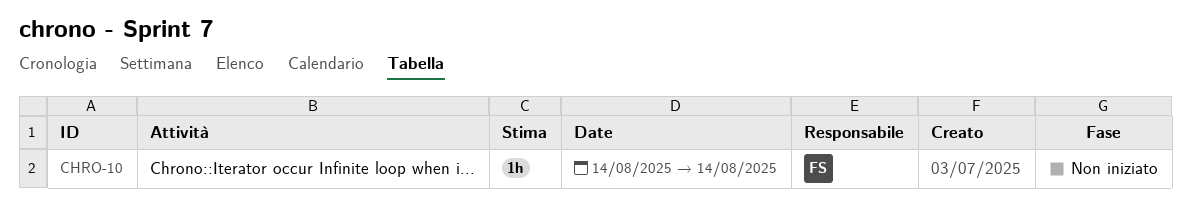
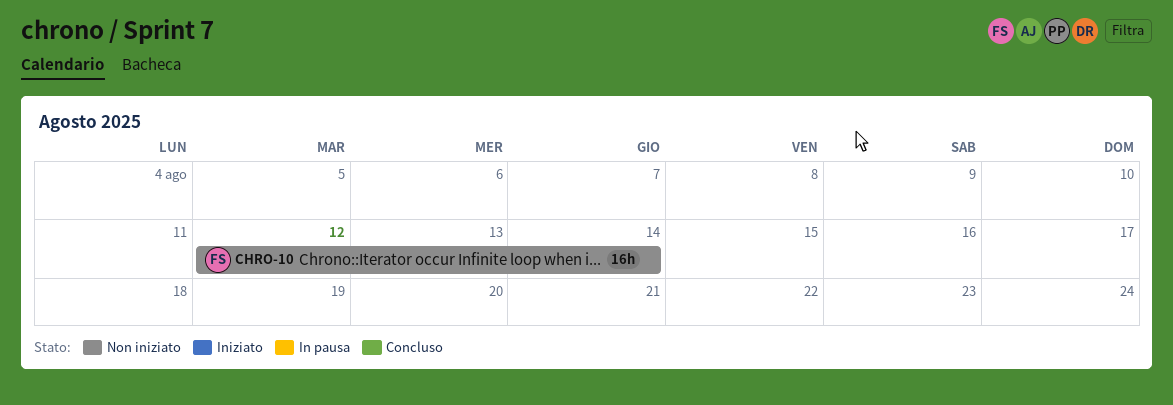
CHRO-10, estimate: 1h -> 16h
CHRO-10, start: Aug 14 -> Aug 12

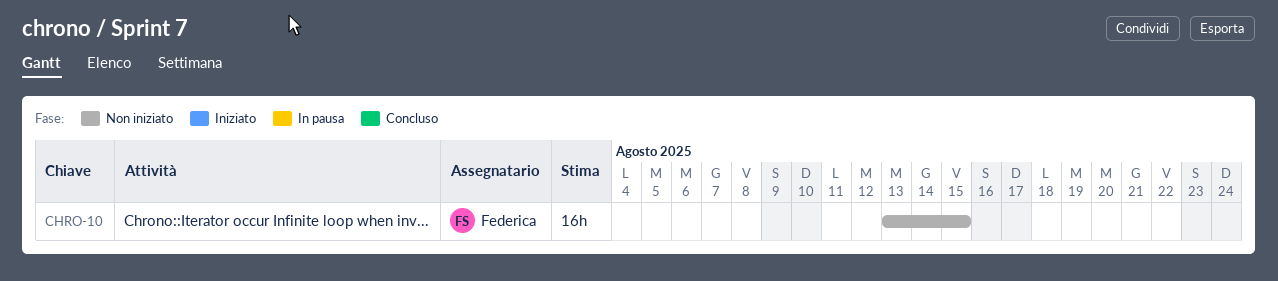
CHRO-10, start: Aug 12 -> Aug 13
CHRO-10, due: Aug 14 -> Aug 15

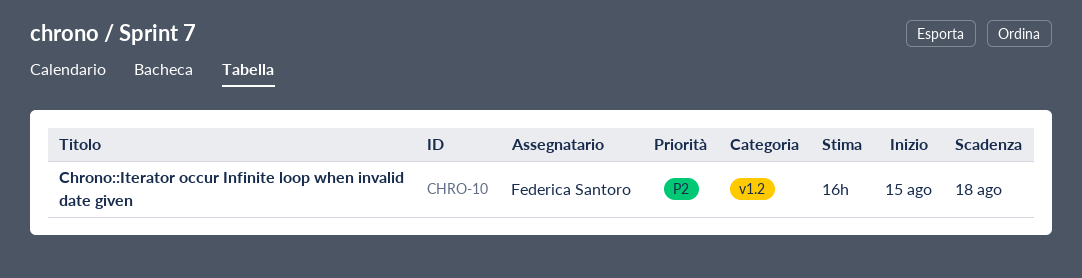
CHRO-10, start: Aug 13 -> Aug 15
CHRO-10, due: Aug 15 -> Aug 18

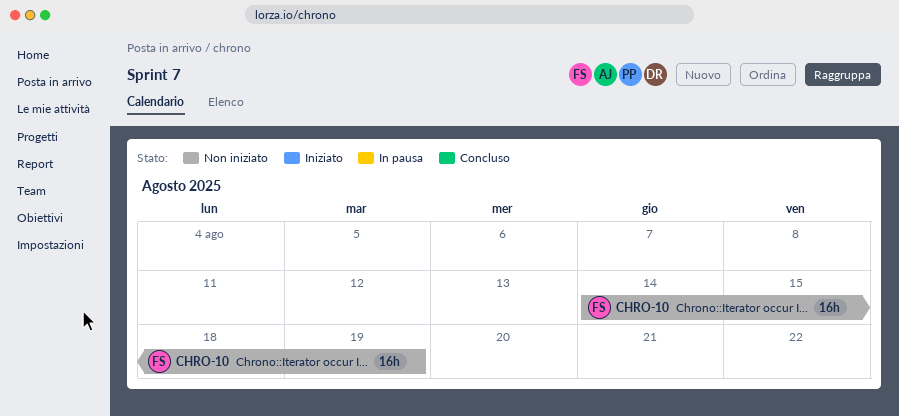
CHRO-10, start: Aug 15 -> Aug 14
CHRO-10, due: Aug 18 -> Aug 19

